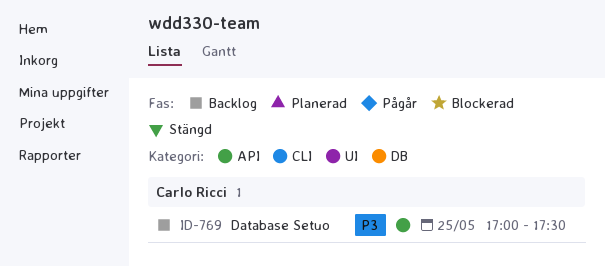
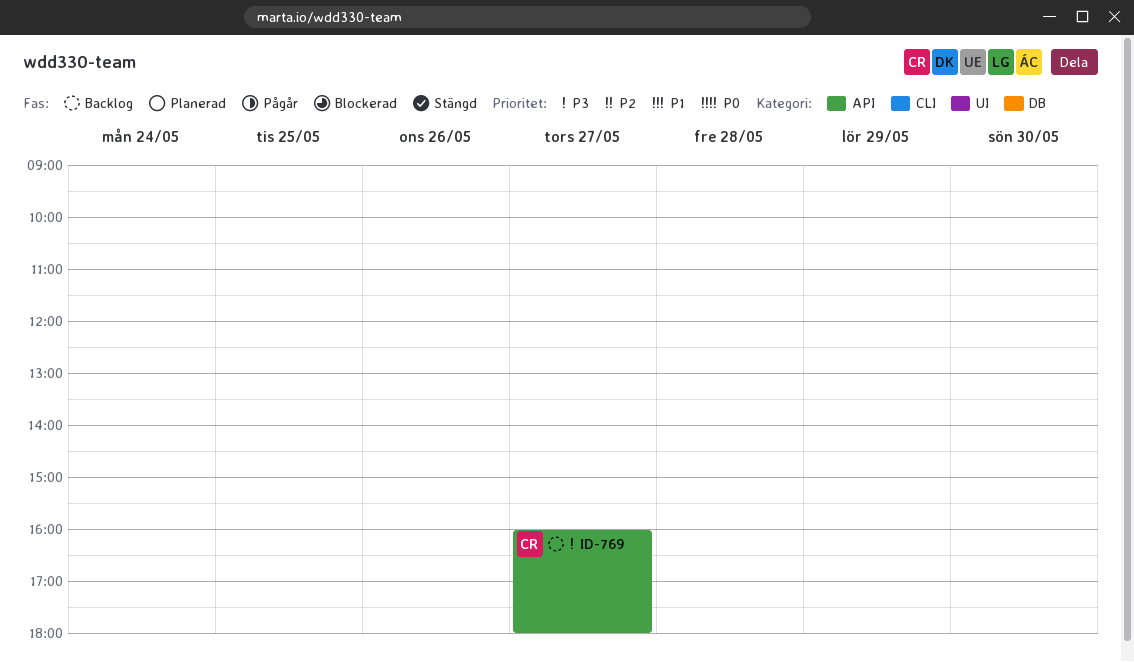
ID-769, day: May 25 -> May 27
ID-769, begins: 17:00 -> 16:00
ID-769, ends: 17:30 -> 18:00

